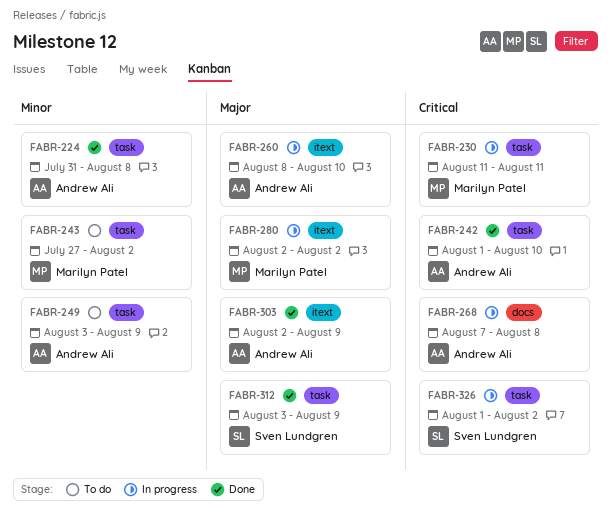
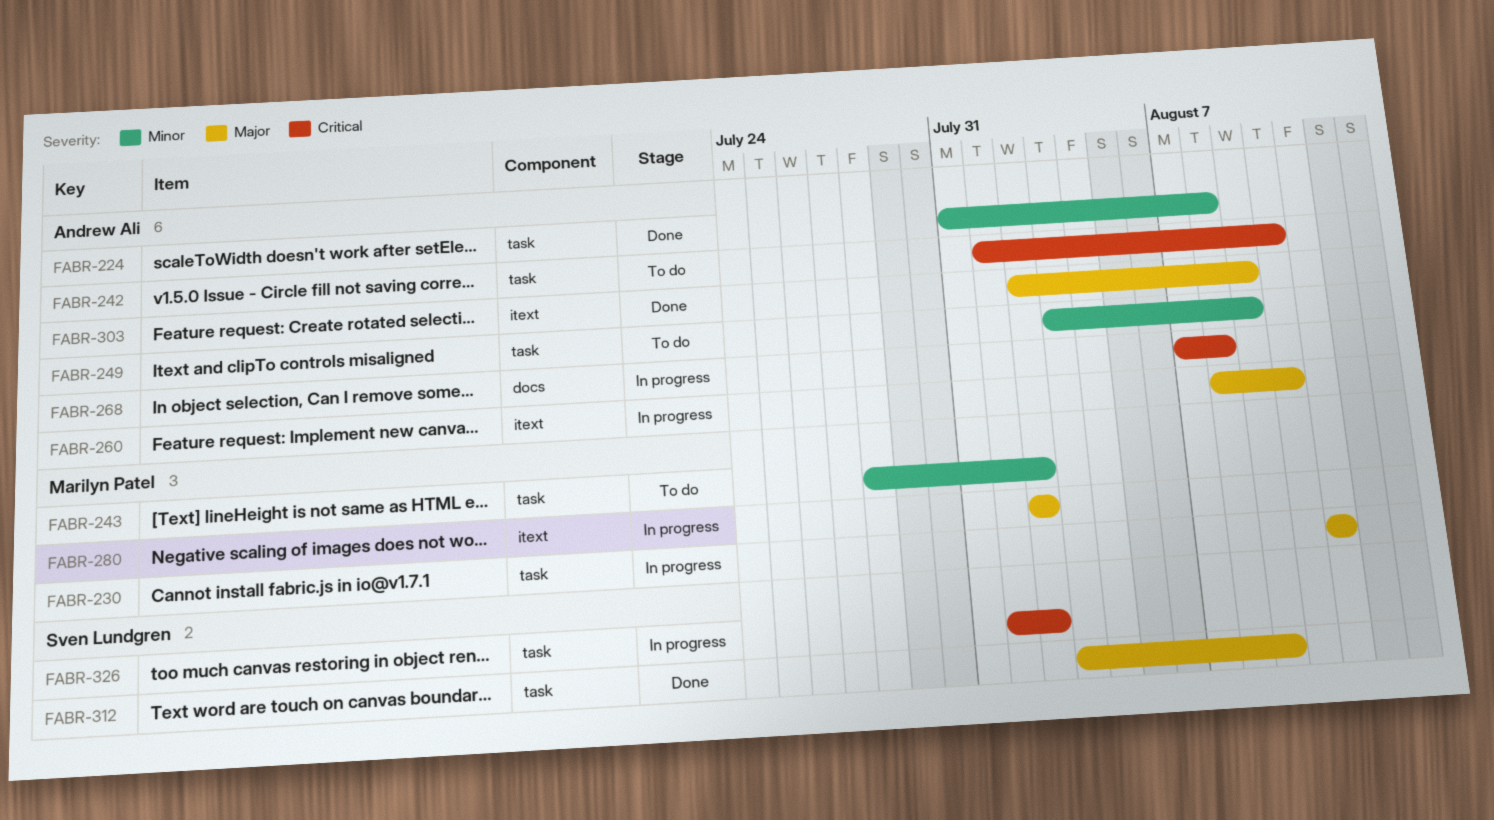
FABR-230, priority: Critical -> Major
FABR-242, status: Done -> To do
FABR-243, start: Jul 27 -> Jul 28

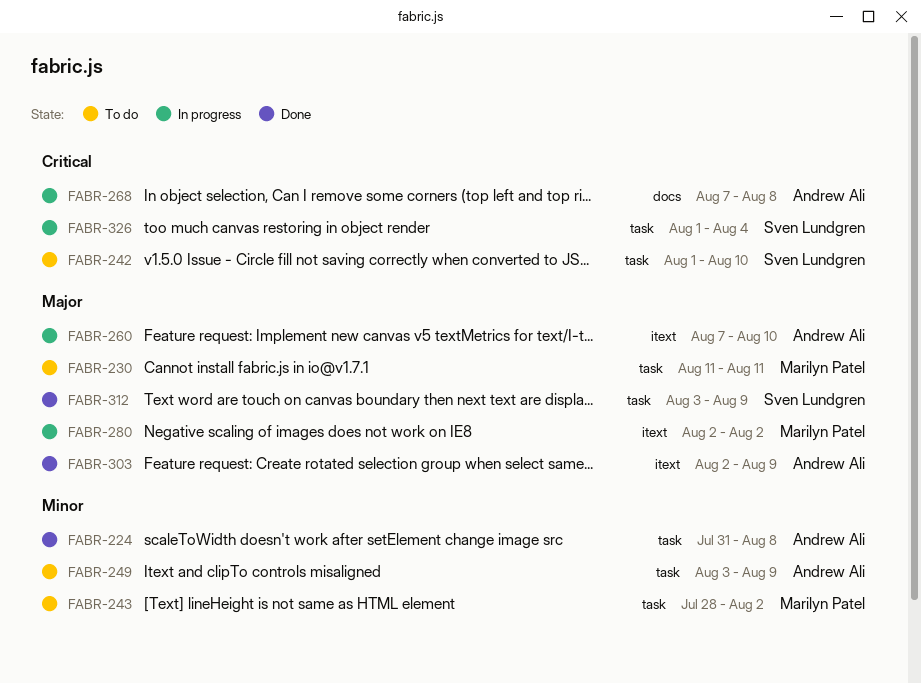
FABR-230, status: In progress -> To do
FABR-242, owner: Andrew Ali -> Sven Lundgren
FABR-260, start: Aug 8 -> Aug 7
FABR-326, due: Aug 2 -> Aug 4

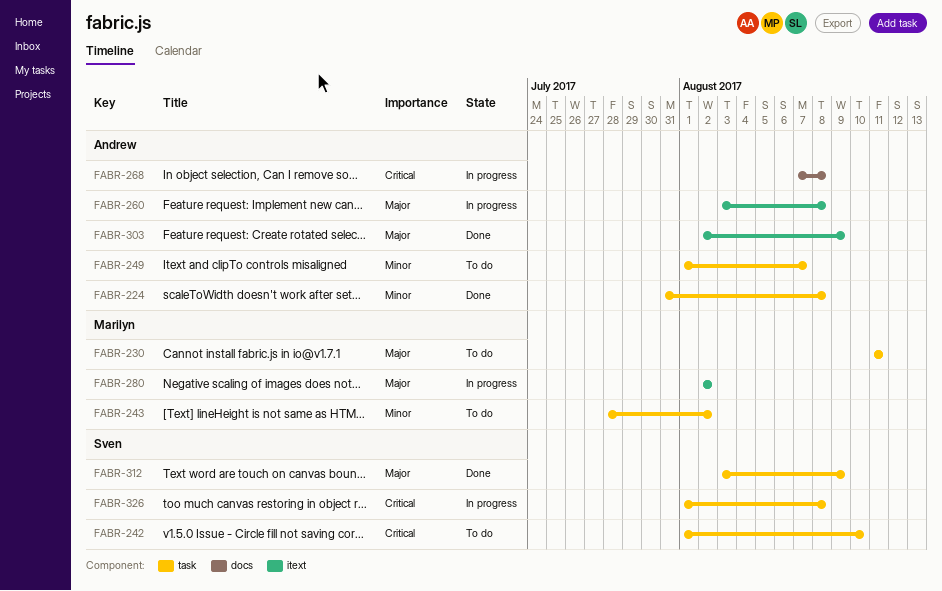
FABR-249, start: Aug 3 -> Aug 1
FABR-249, due: Aug 9 -> Aug 7
FABR-260, start: Aug 7 -> Aug 3
FABR-260, due: Aug 10 -> Aug 8
FABR-326, due: Aug 4 -> Aug 8

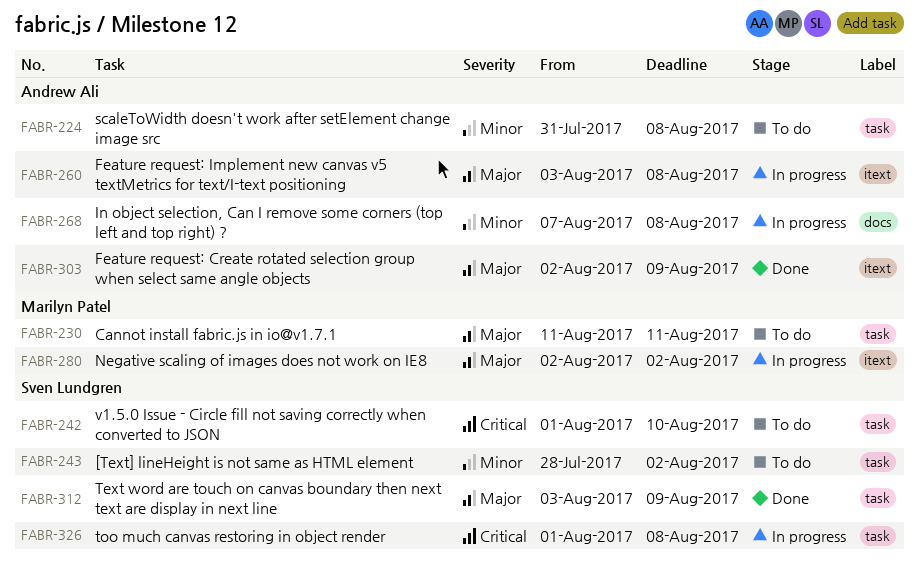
FABR-224, status: Done -> To do
FABR-243, owner: Marilyn Patel -> Sven Lundgren
FABR-249: present -> none
FABR-268, priority: Critical -> Minor

